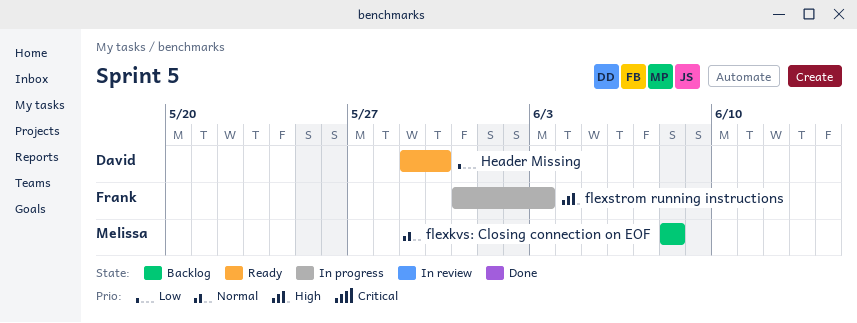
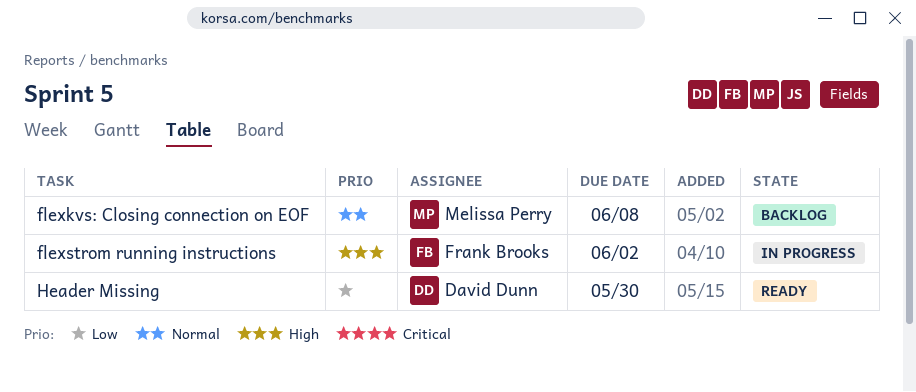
flexstrom running instructions, due: Jun 3 -> Jun 2

